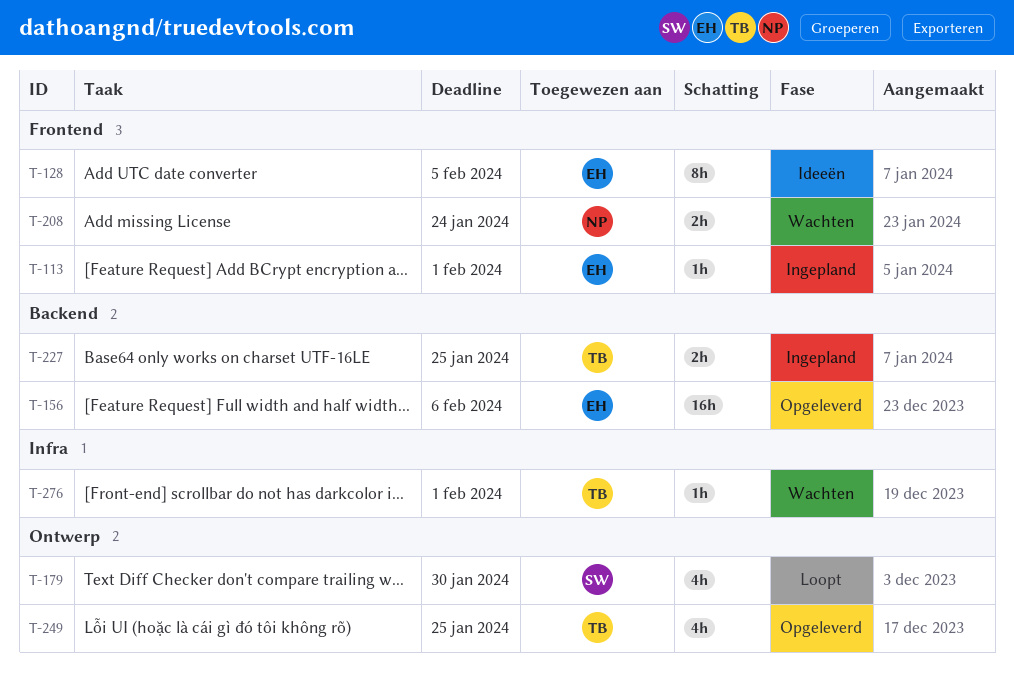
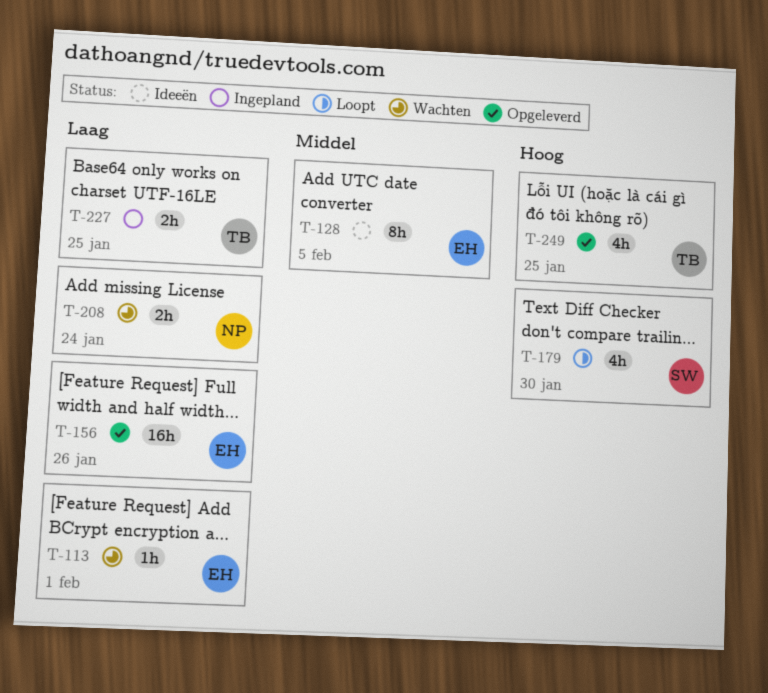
T-113, status: Ingepland -> Wachten
T-156, due: Feb 6 -> Jan 26
T-276: present -> none

